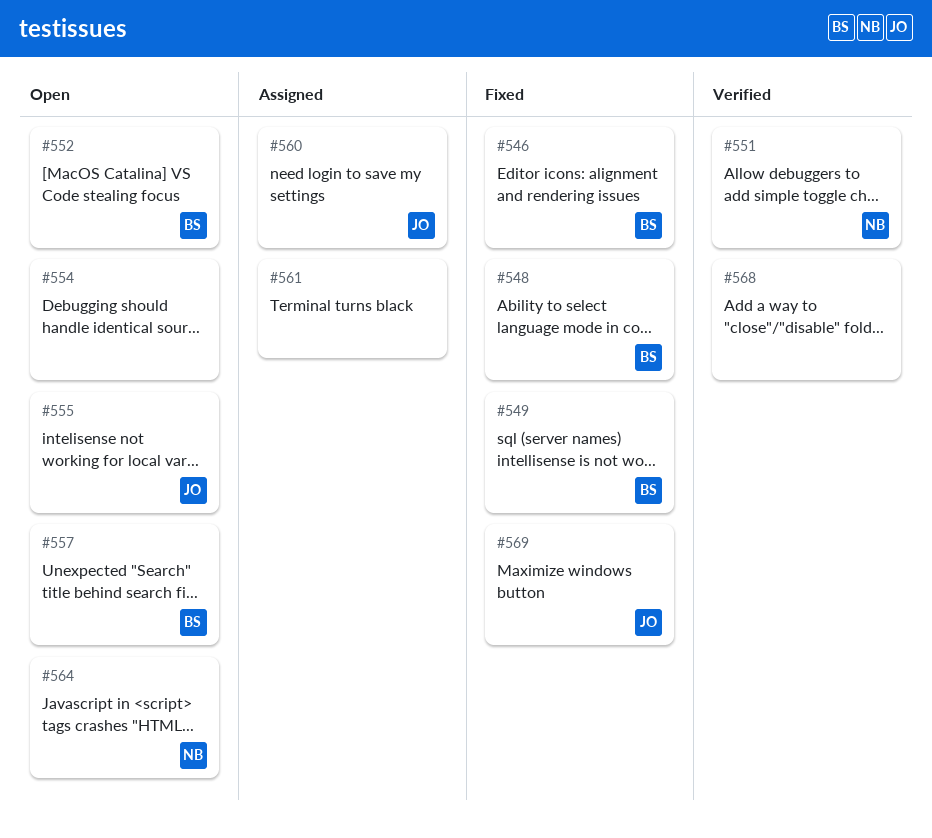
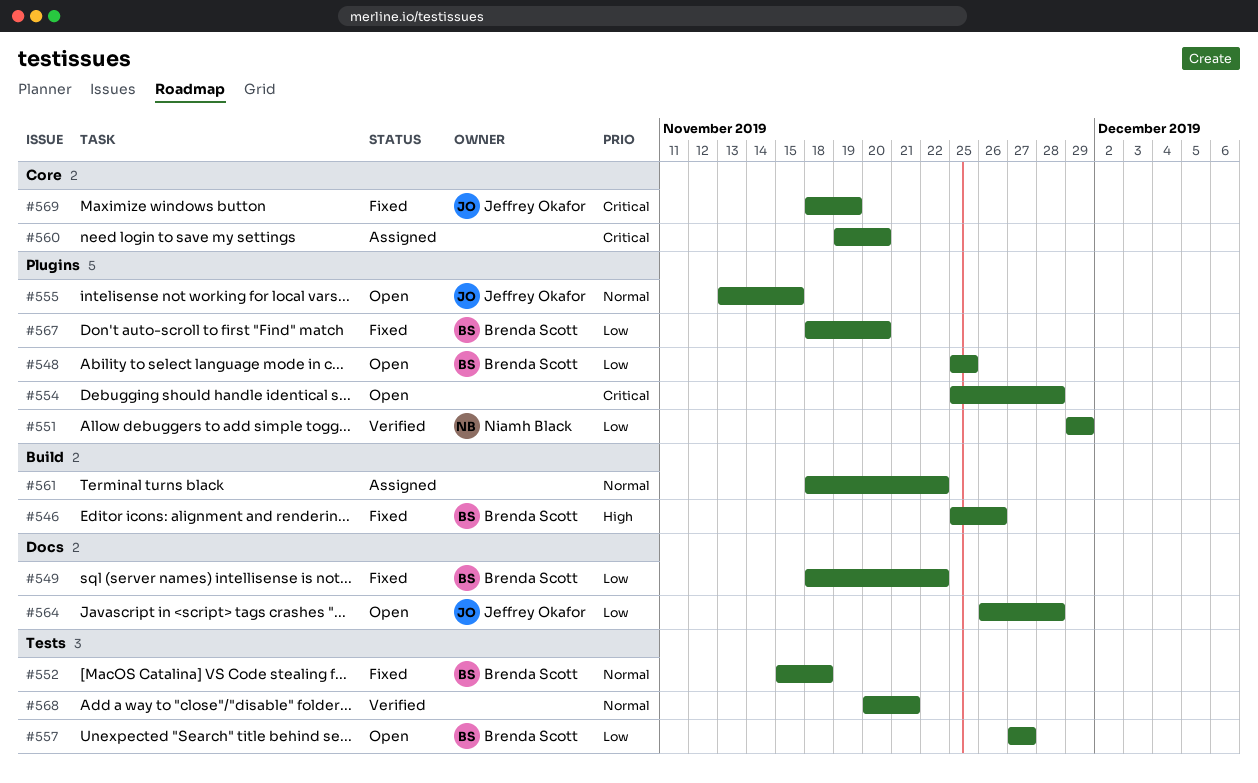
#548, status: Fixed -> Open
#552, status: Open -> Fixed
#560, owner: Jeffrey Okafor -> none
#564, owner: Niamh Black -> Jeffrey Okafor
#567: none -> present

